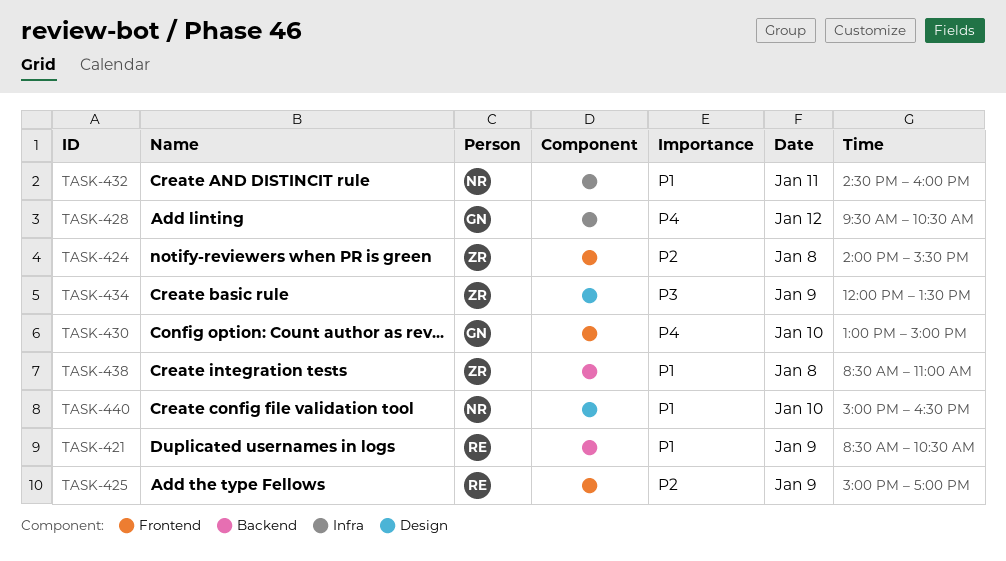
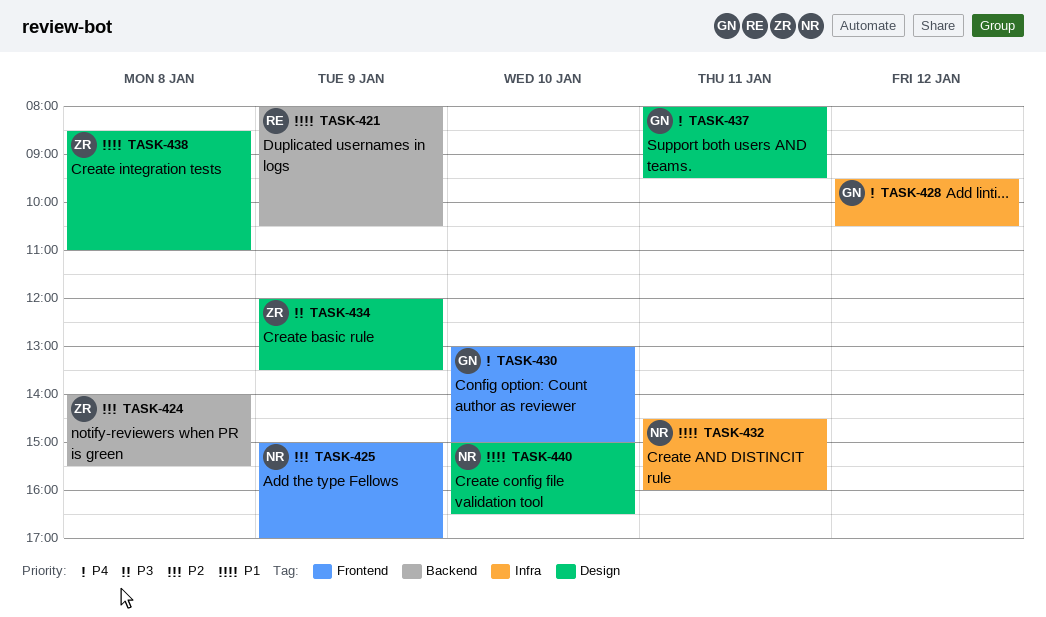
TASK-421, begins: 08:30 -> 08:00
TASK-424, label: Frontend -> Backend
TASK-425, owner: RE -> NR
TASK-437: none -> present
TASK-438, label: Backend -> Design

